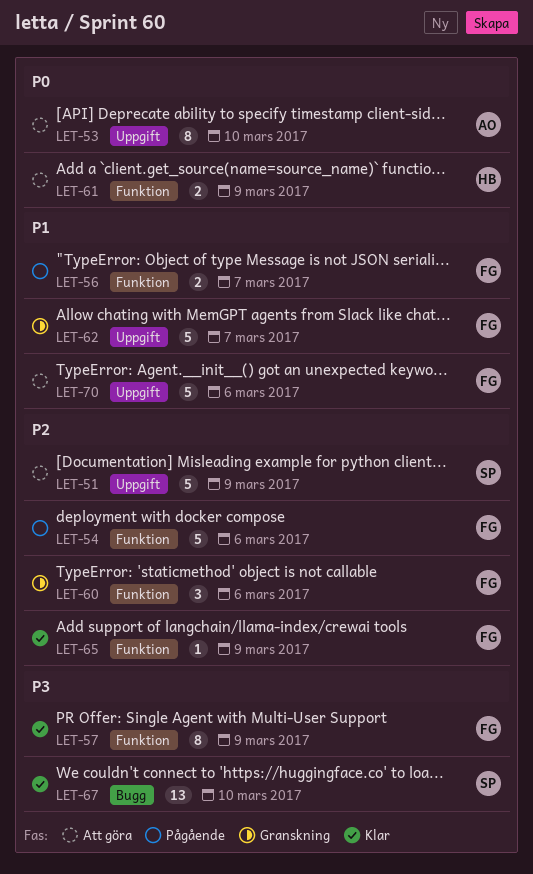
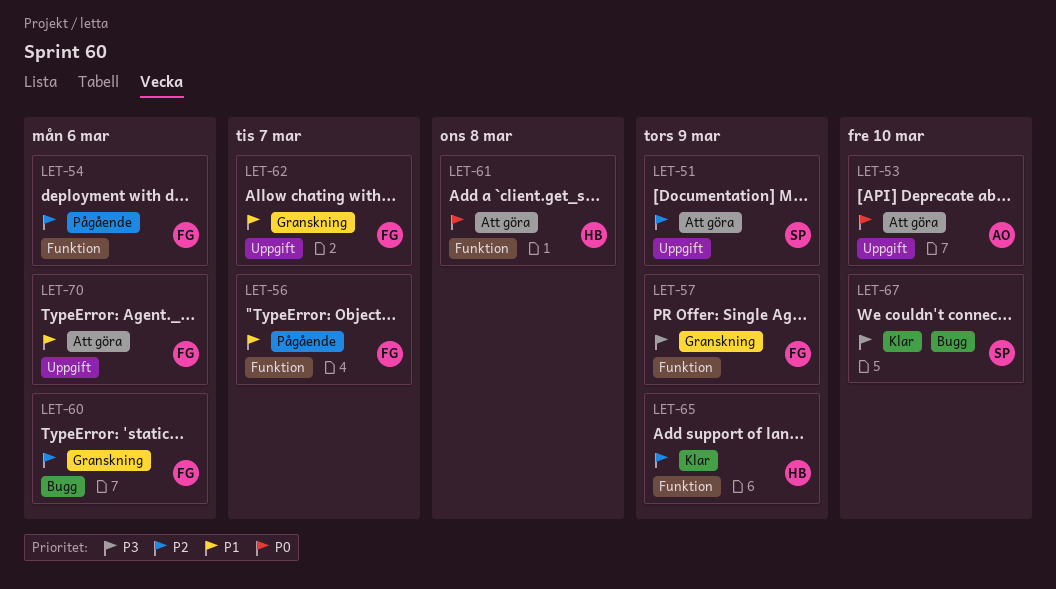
LET-57, status: Klar -> Granskning
LET-60, label: Funktion -> Bugg
LET-61, due: Mar 9 -> Mar 8
LET-65, owner: FG -> HB

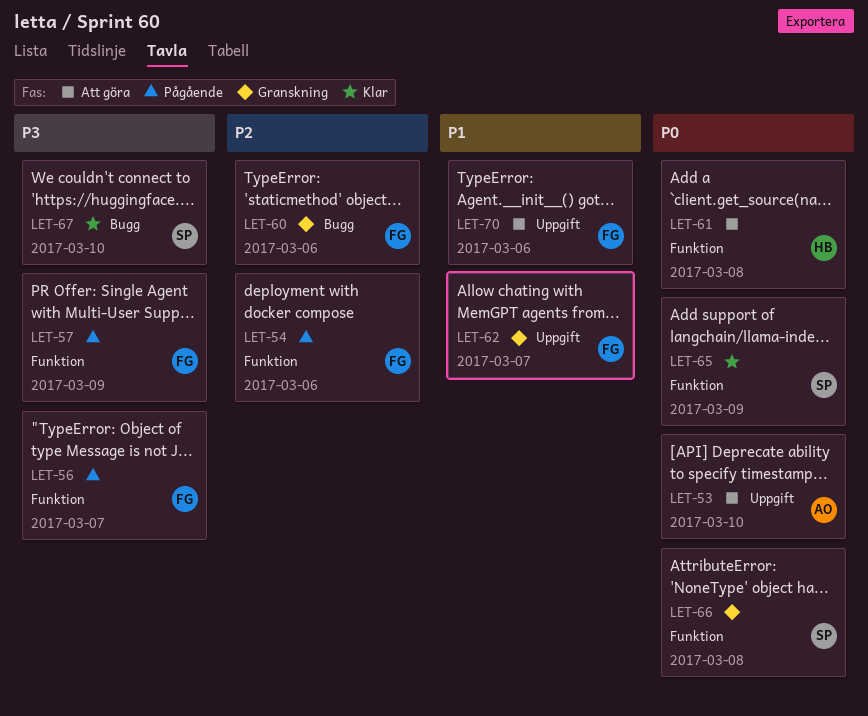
LET-51: present -> none
LET-56, priority: P1 -> P3
LET-57, status: Granskning -> Pågående
LET-65, owner: HB -> SP
LET-65, priority: P2 -> P0
LET-66: none -> present

